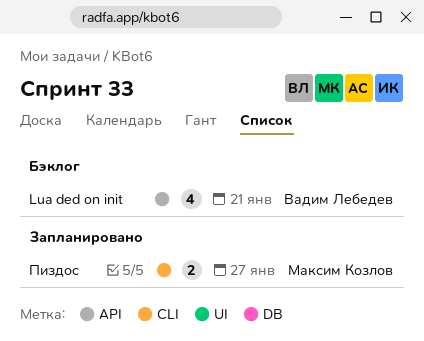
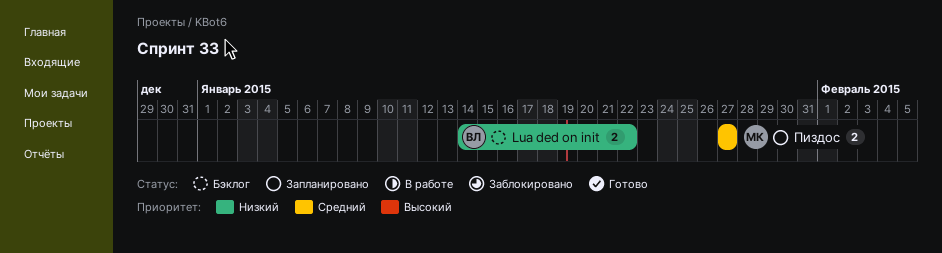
Lua ded on init, estimate: 4 -> 2
Lua ded on init, due: Jan 21 -> Jan 22

